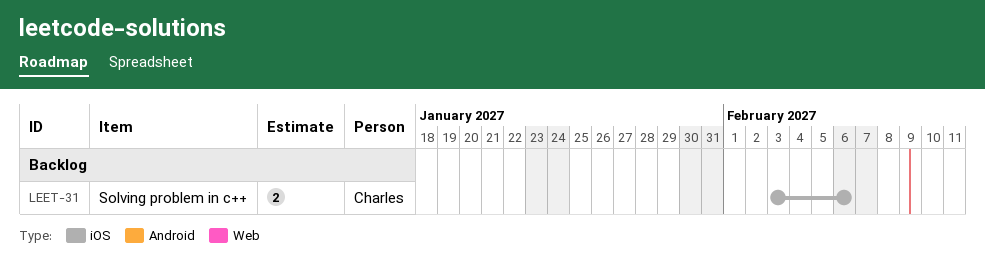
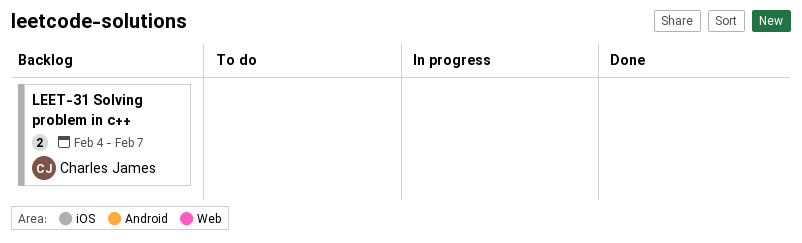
LEET-31, start: Feb 3 -> Feb 4
LEET-31, due: Feb 6 -> Feb 7

